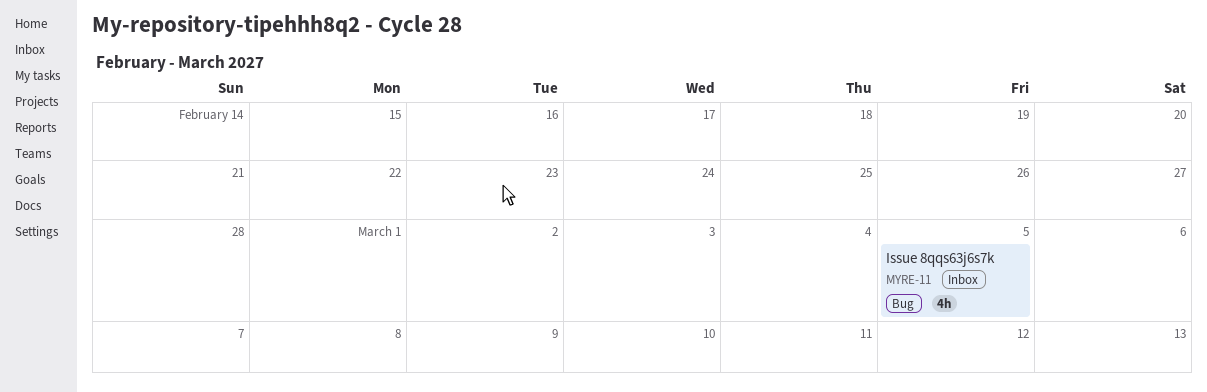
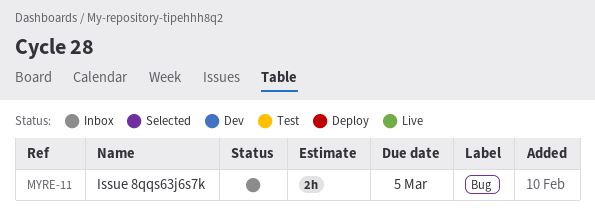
MYRE-11, estimate: 4h -> 2h

